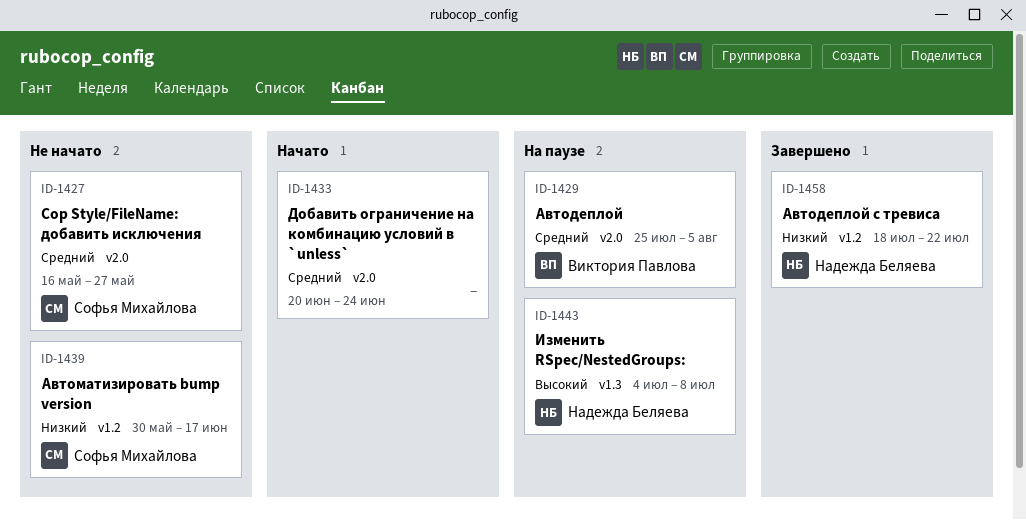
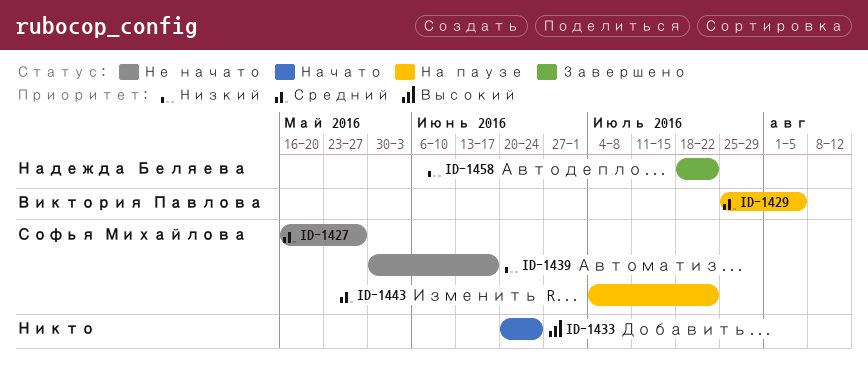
ID-1433, priority: Средний -> Высокий
ID-1443, owner: Надежда Беляева -> Софья Михайлова
ID-1443, priority: Высокий -> Средний
ID-1443, due: Jul 8 -> Jul 22

